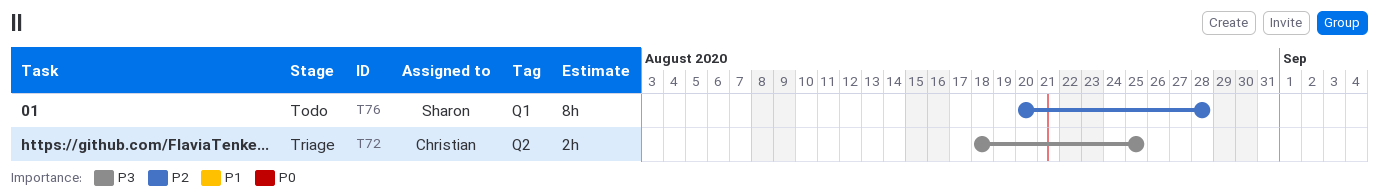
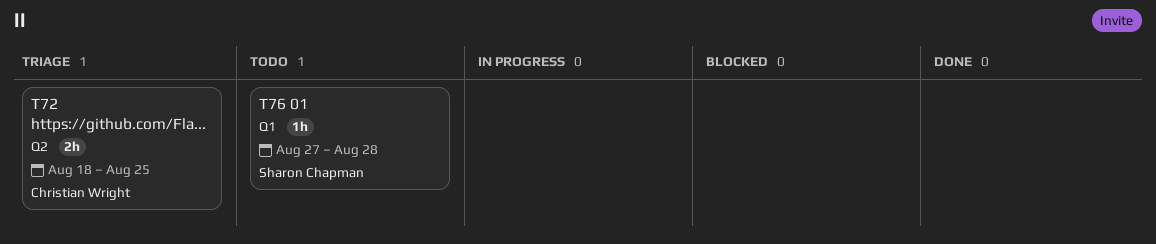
T76, estimate: 8h -> 1h
T76, start: Aug 20 -> Aug 27

